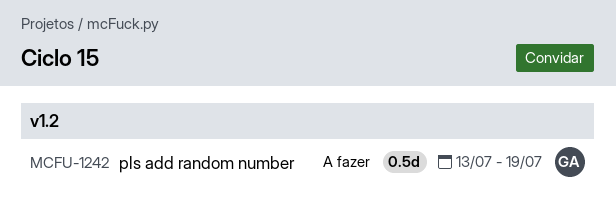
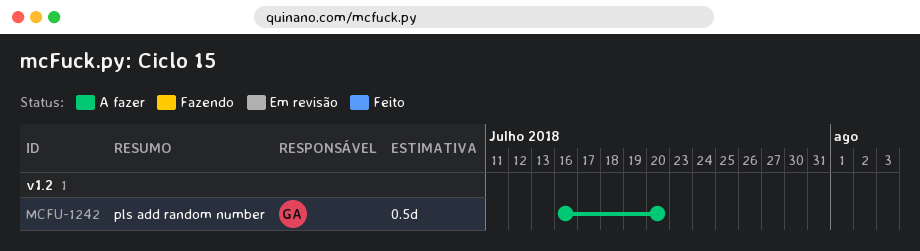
MCFU-1242, start: Jul 13 -> Jul 16
MCFU-1242, due: Jul 19 -> Jul 20

